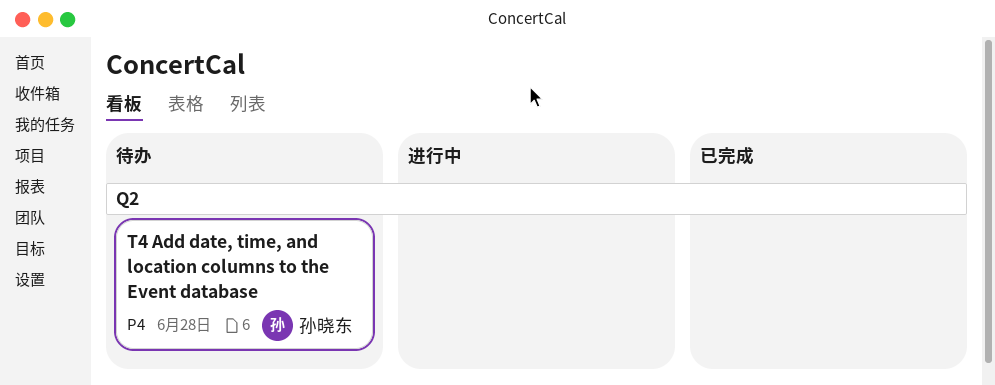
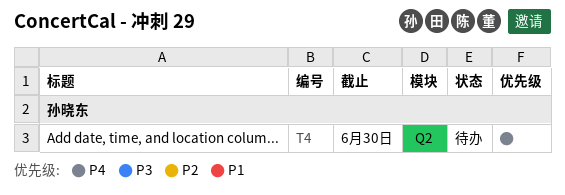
T4, due: Jun 28 -> Jun 30

